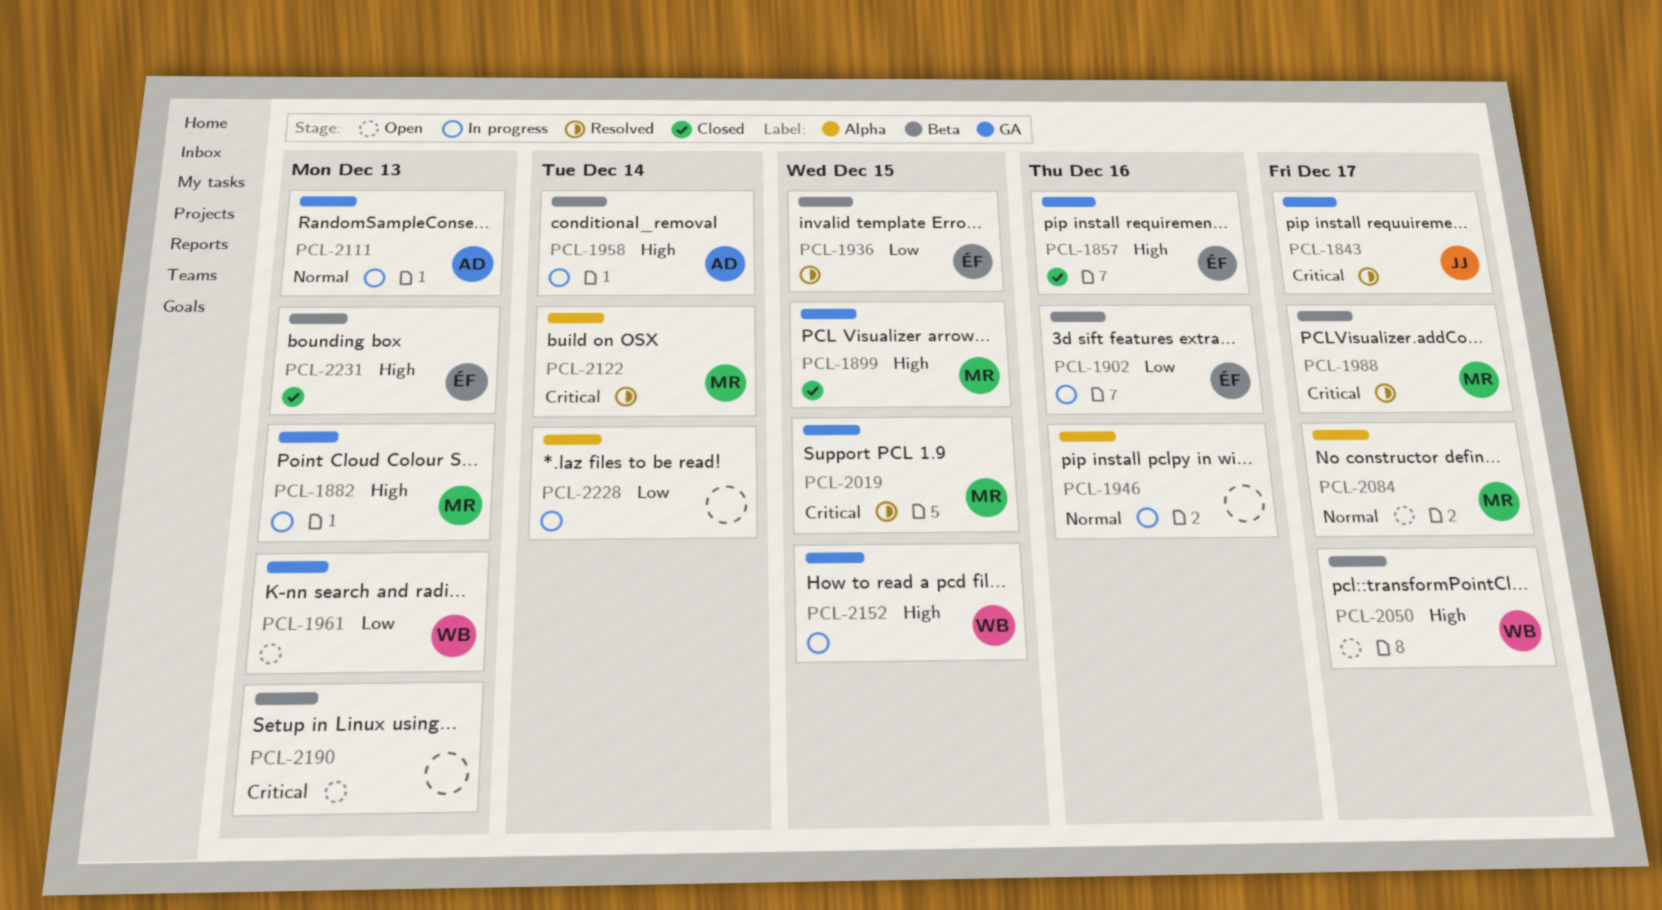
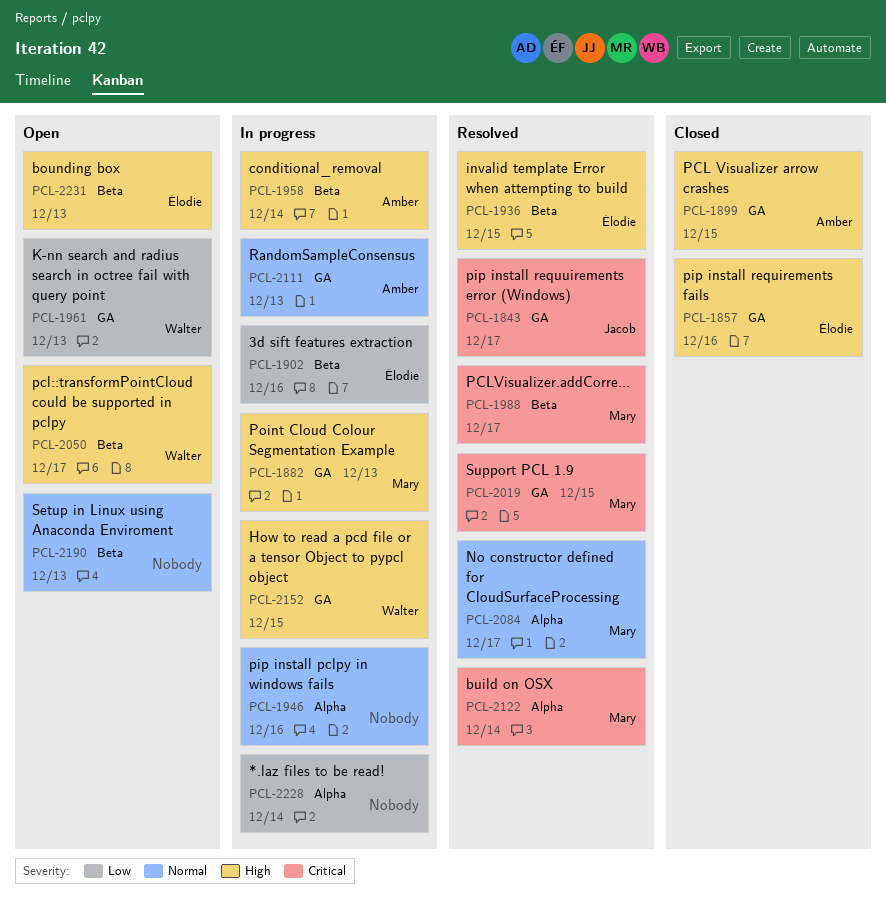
PCL-1899, owner: Mary -> Amber
PCL-1936, priority: Low -> High
PCL-2084, status: Open -> Resolved
PCL-2190, priority: Critical -> Normal
PCL-2231, status: Closed -> Open

